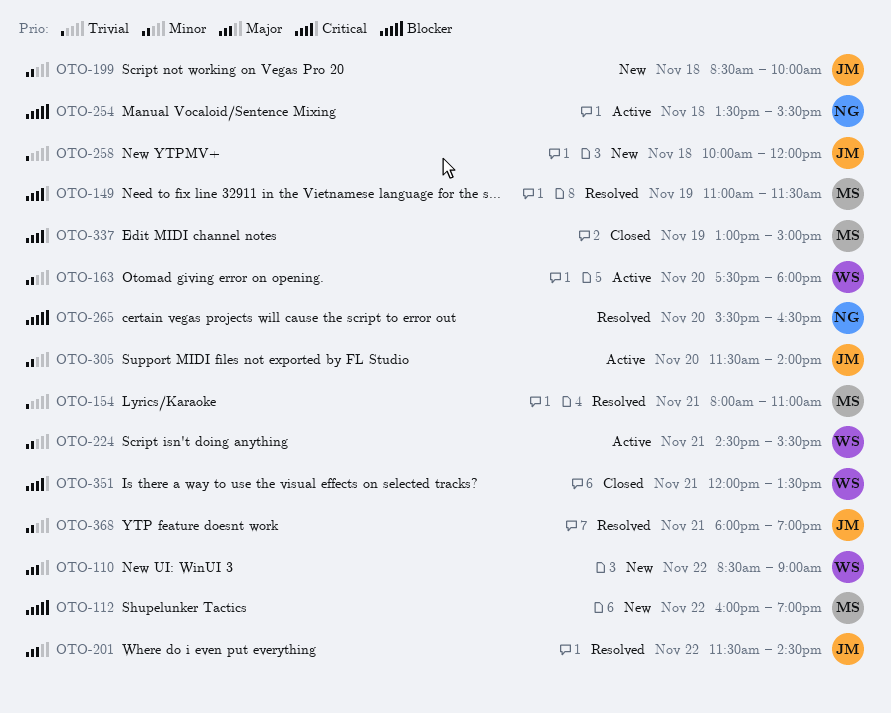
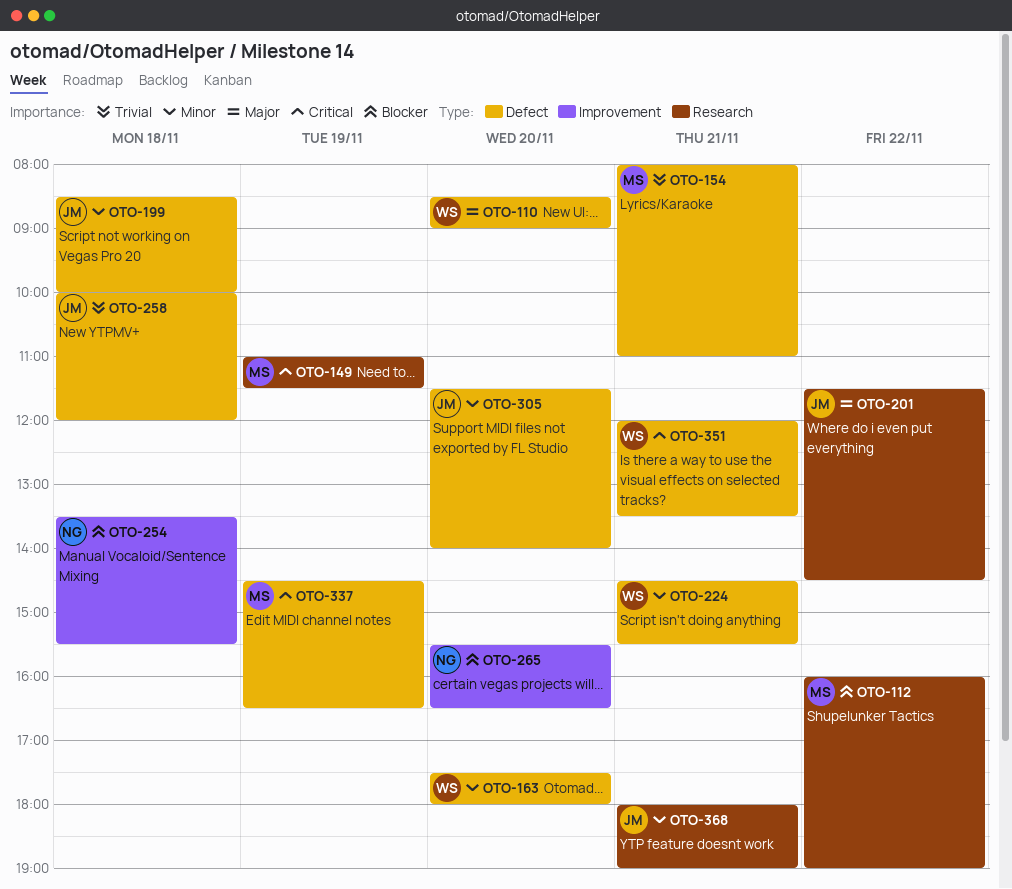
OTO-110, day: Nov 22 -> Nov 20
OTO-337, begins: 13:00 -> 14:30
OTO-337, ends: 15:00 -> 16:30

